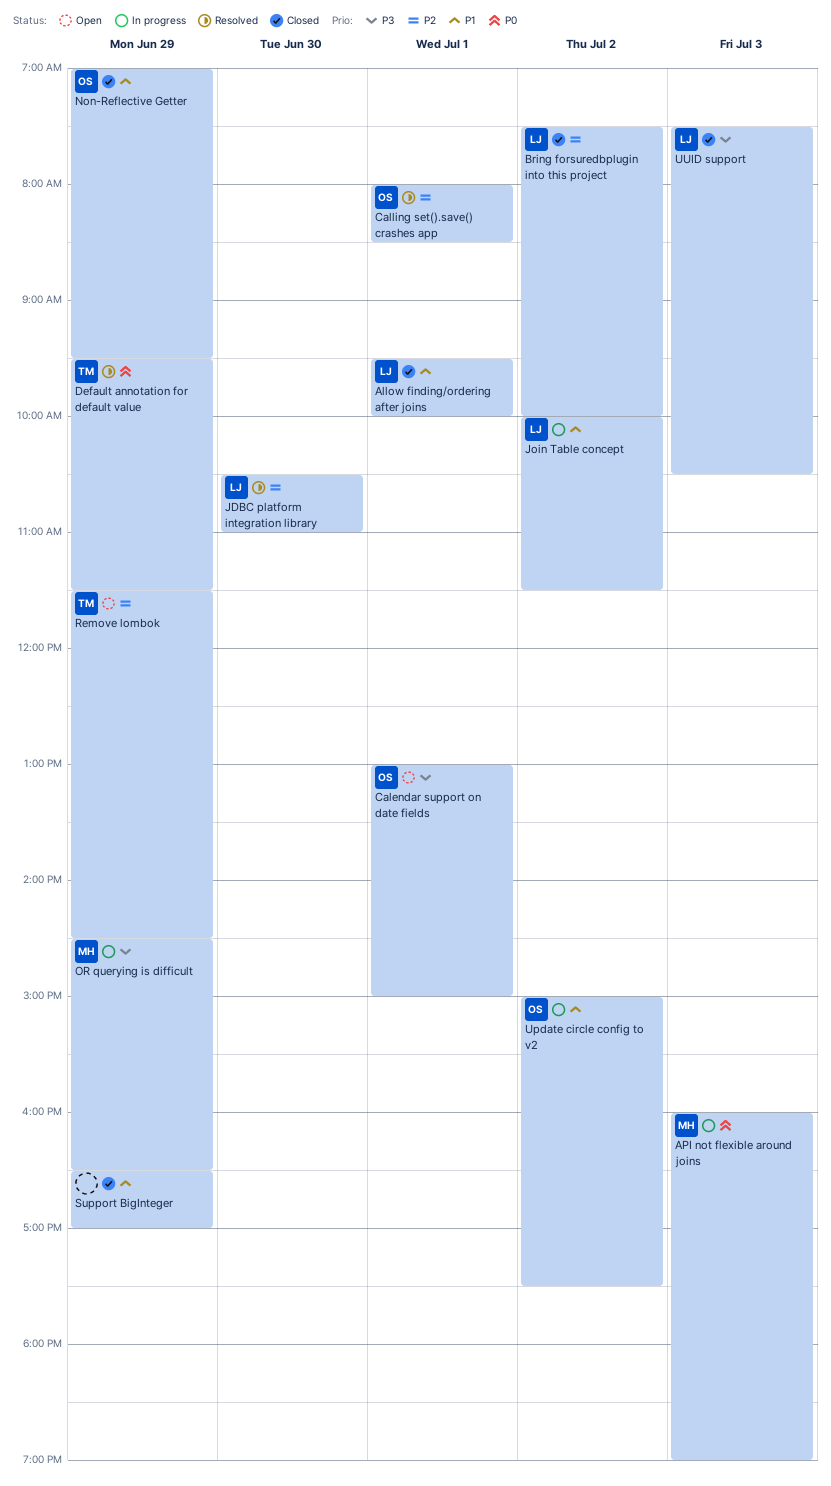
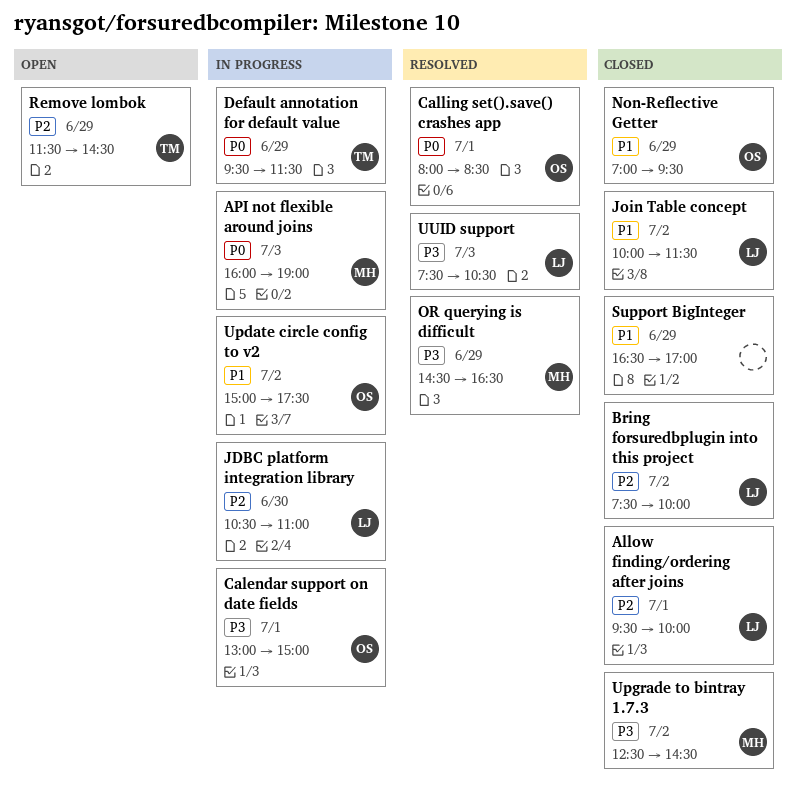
Allow finding/ordering after joins, priority: P1 -> P2
Calendar support on date fields, status: Open -> In progress
Calling set().save() crashes app, priority: P2 -> P0
Default annotation for default value, status: Resolved -> In progress
JDBC platform integration library, status: Resolved -> In progress
Join Table concept, status: In progress -> Closed
OR querying is difficult, status: In progress -> Resolved
Upgrade to bintray 1.7.3: none -> present
UUID support, status: Closed -> Resolved

